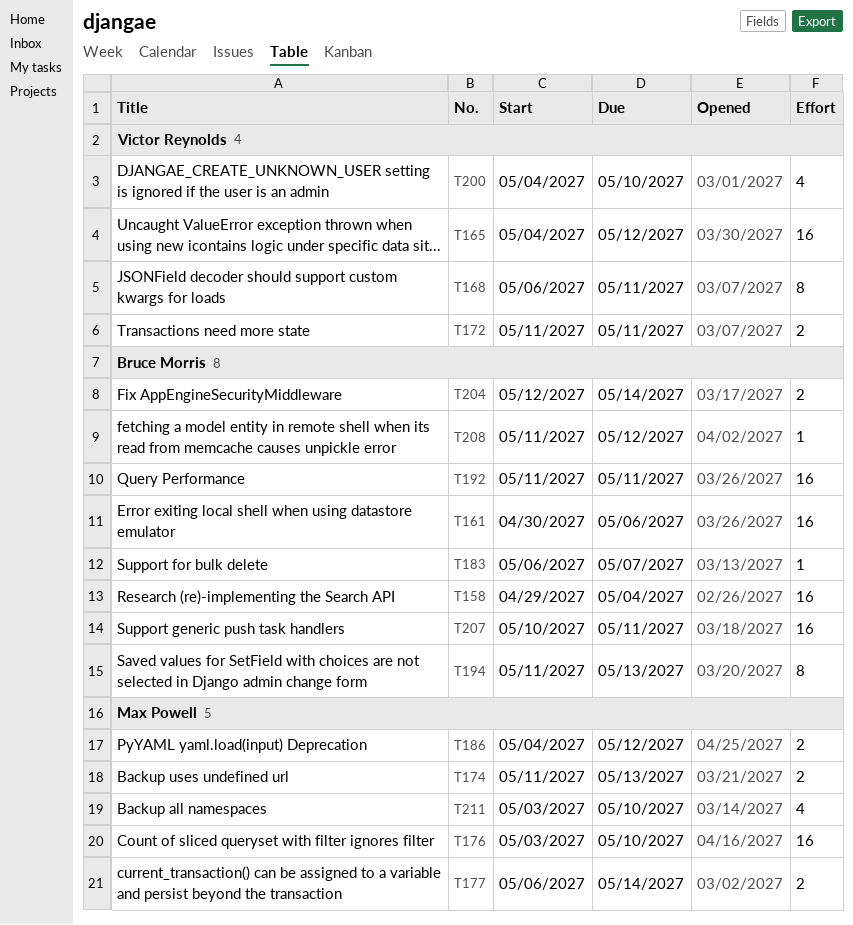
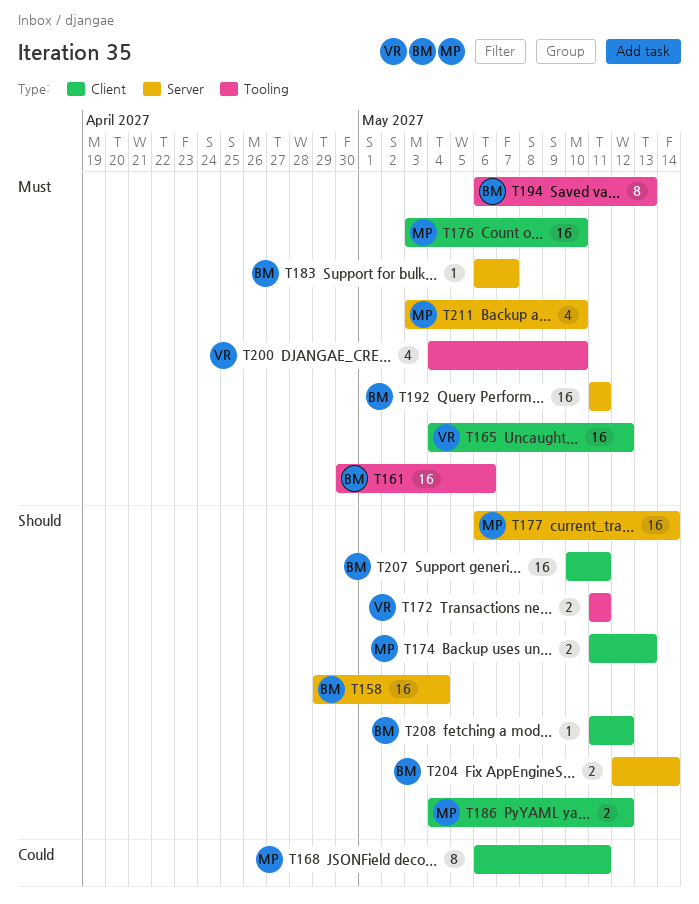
T168, owner: Victor Reynolds -> Max Powell
T177, estimate: 2 -> 16
T194, start: May 11 -> May 6

